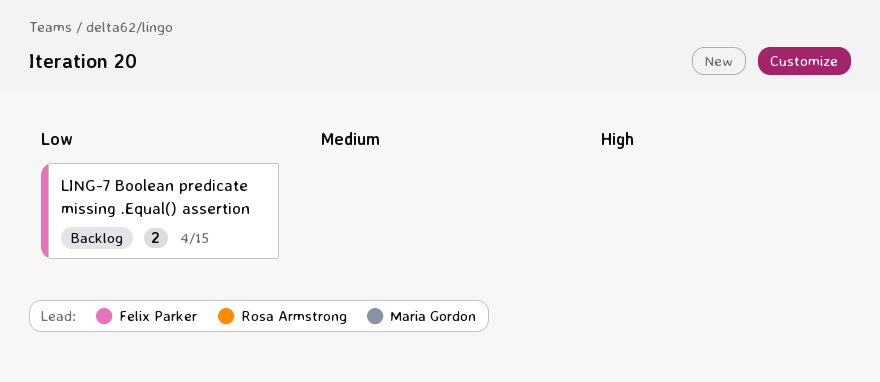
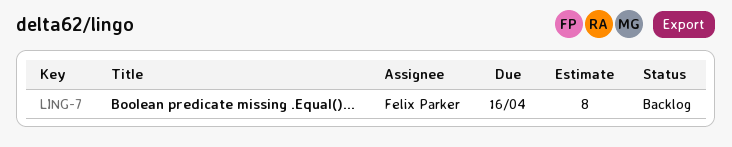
LING-7, estimate: 2 -> 8
LING-7, due: Apr 15 -> Apr 16

